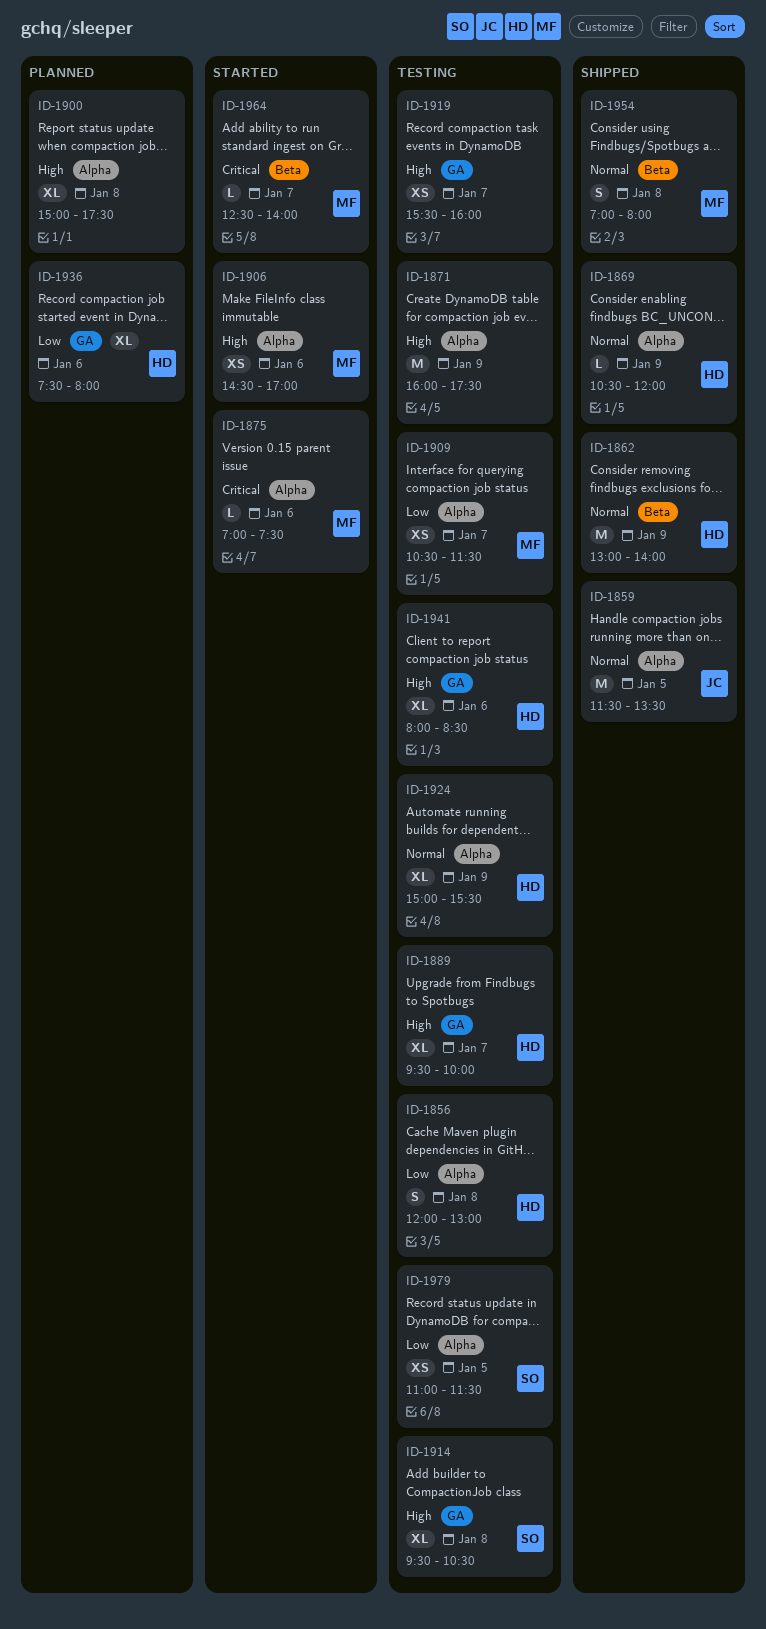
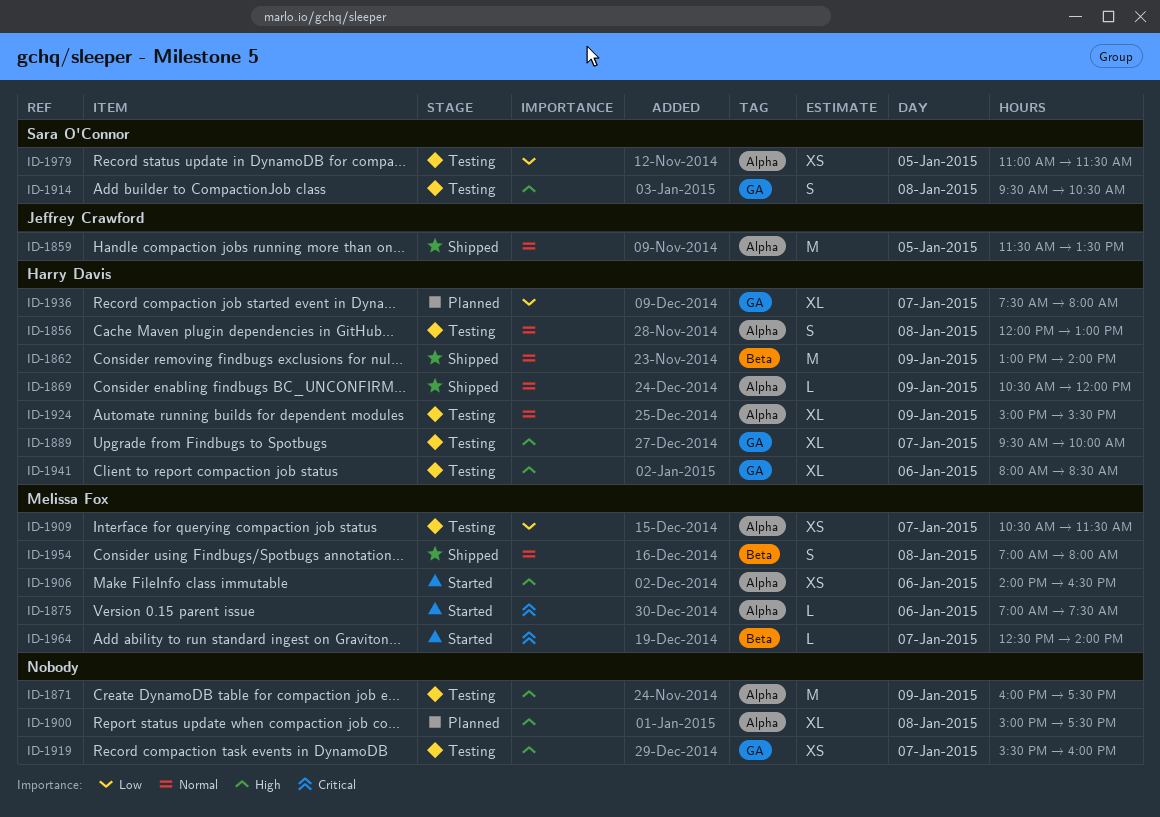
ID-1856, priority: Low -> Normal
ID-1906, begins: 14:30 -> 14:00
ID-1906, ends: 17:00 -> 16:30
ID-1914, estimate: XL -> S
ID-1936, day: Jan 6 -> Jan 7

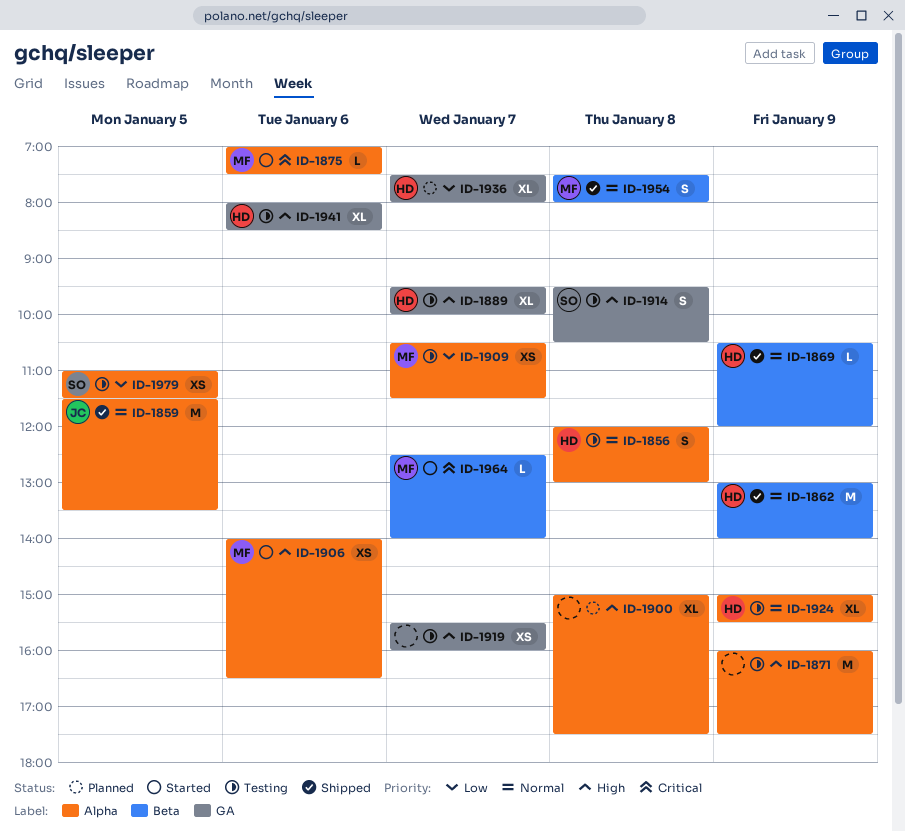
ID-1869, label: Alpha -> Beta
ID-1954, begins: 07:00 -> 07:30

